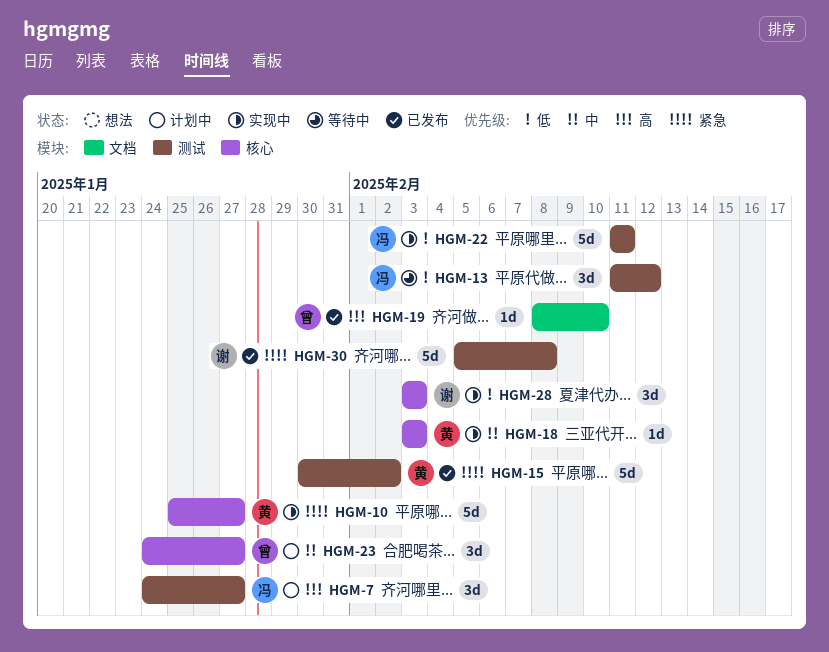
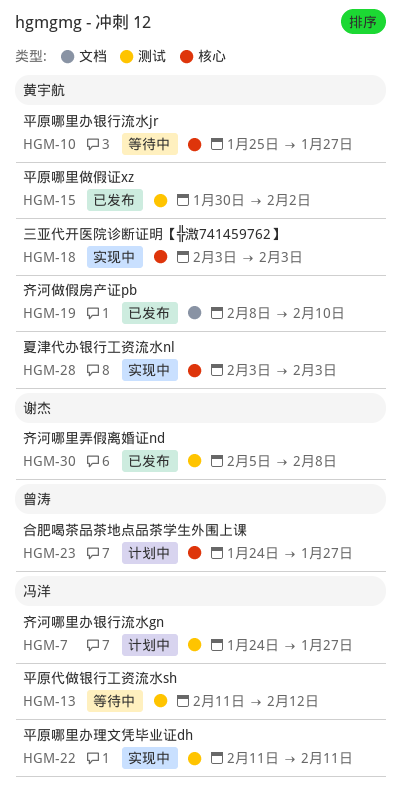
HGM-10, status: 实现中 -> 等待中
HGM-19, owner: 曾涛 -> 黄宇航
HGM-28, owner: 谢杰 -> 黄宇航

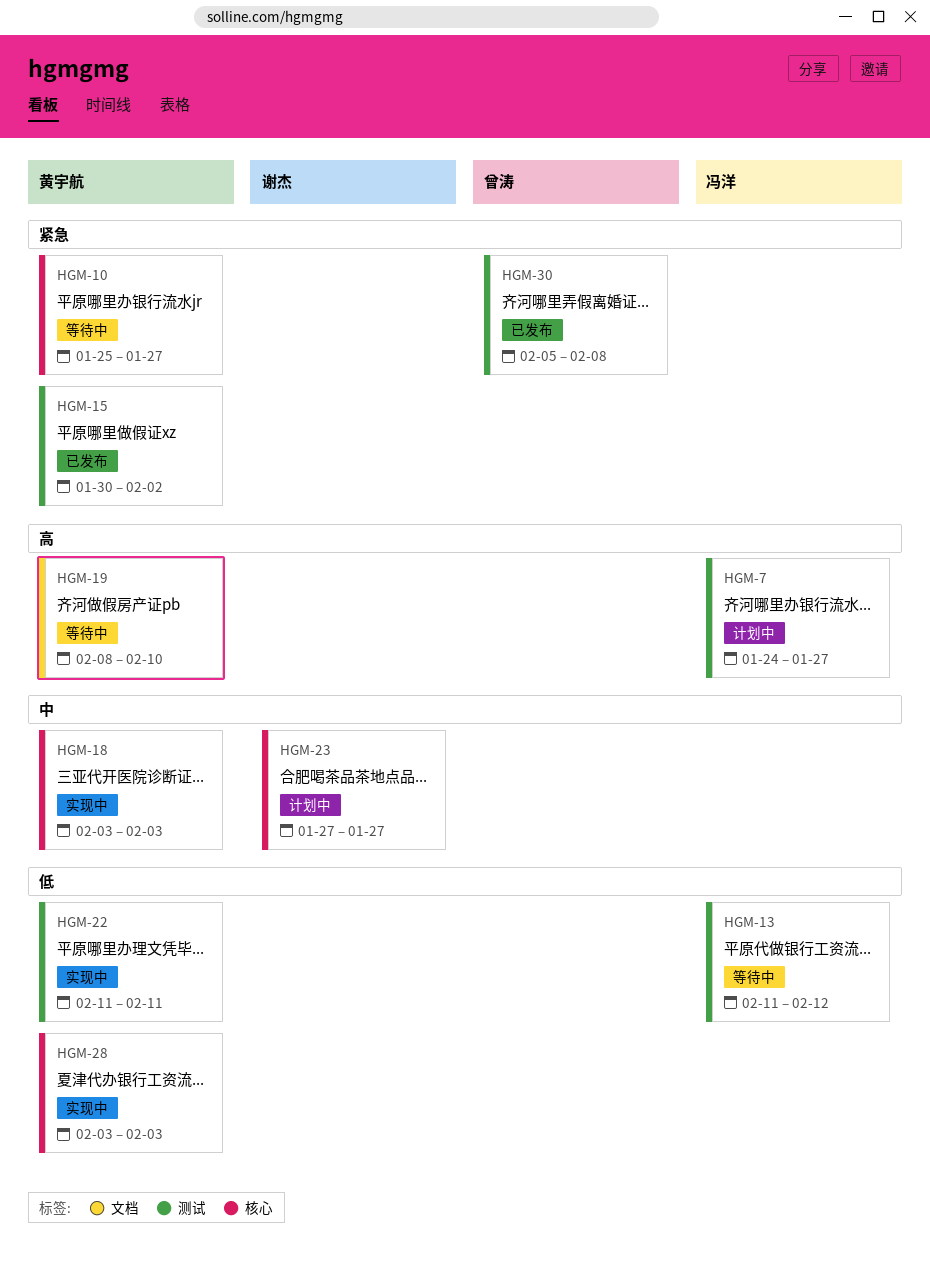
HGM-19, status: 已发布 -> 等待中
HGM-22, owner: 冯洋 -> 黄宇航
HGM-23, owner: 曾涛 -> 谢杰
HGM-23, start: Jan 24 -> Jan 27
HGM-30, owner: 谢杰 -> 曾涛

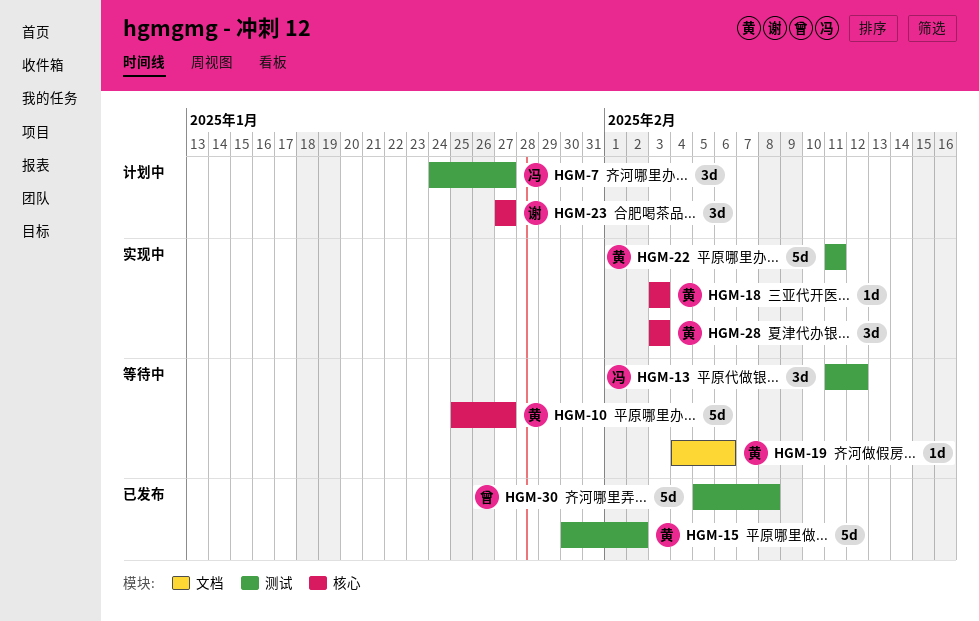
HGM-19, start: Feb 8 -> Feb 4
HGM-19, due: Feb 10 -> Feb 6

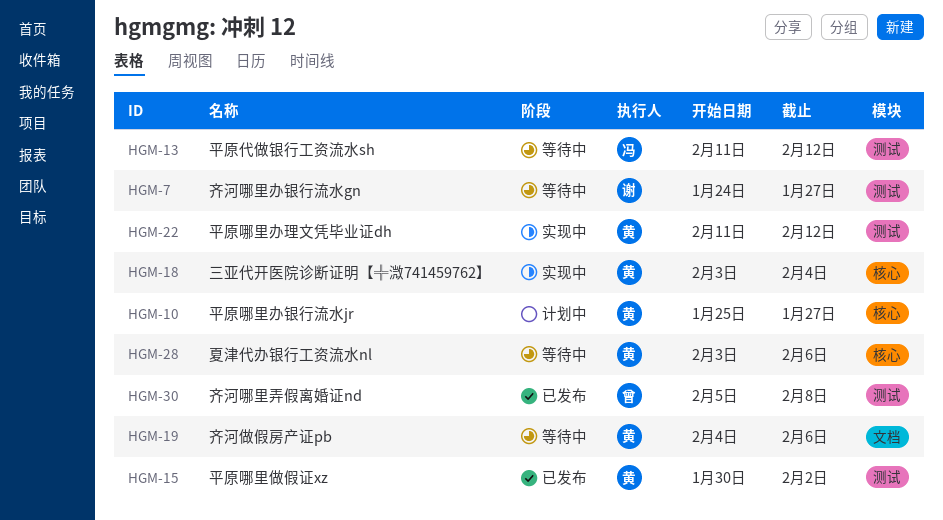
HGM-7, status: 计划中 -> 等待中
HGM-7, owner: 冯 -> 谢
HGM-10, status: 等待中 -> 计划中
HGM-18, due: Feb 3 -> Feb 4
HGM-22, due: Feb 11 -> Feb 12
HGM-23: present -> none
HGM-28, status: 实现中 -> 等待中
HGM-28, due: Feb 3 -> Feb 6

